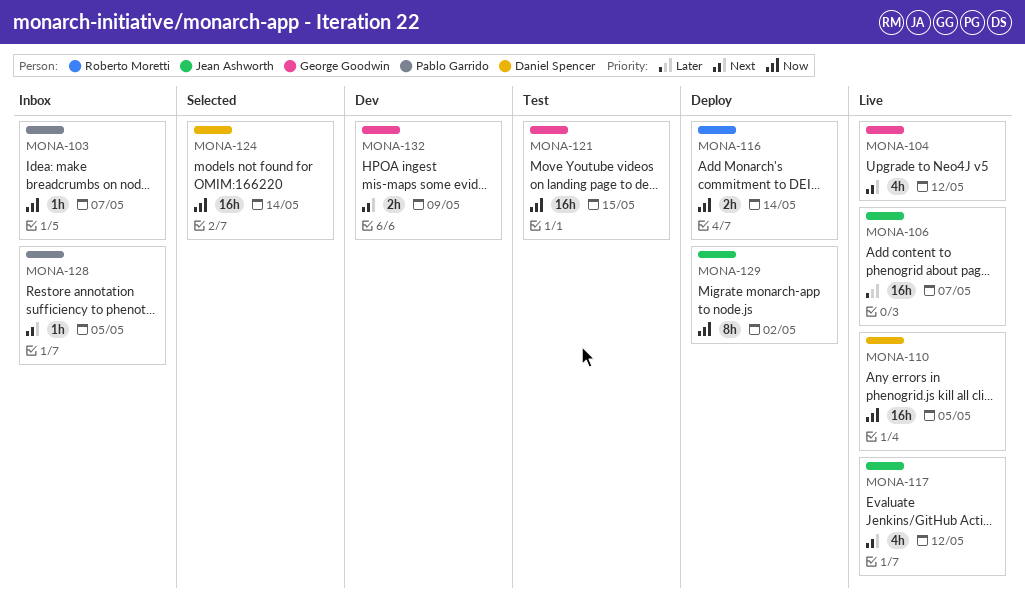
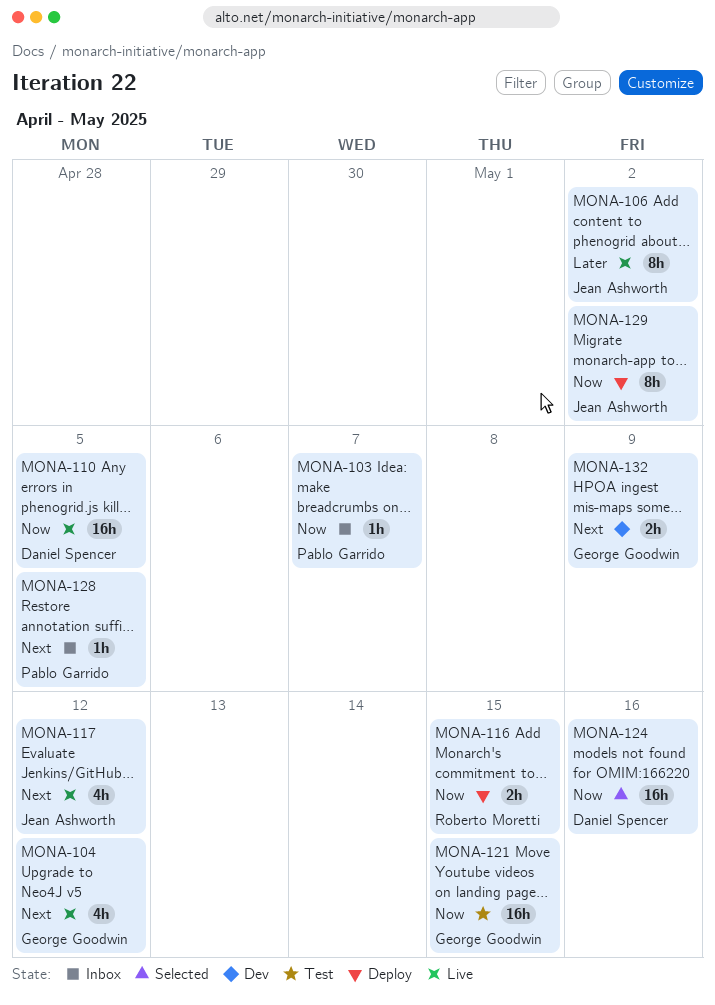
MONA-106, estimate: 16h -> 8h
MONA-106, due: May 7 -> May 2
MONA-116, due: May 14 -> May 15
MONA-124, due: May 14 -> May 16

